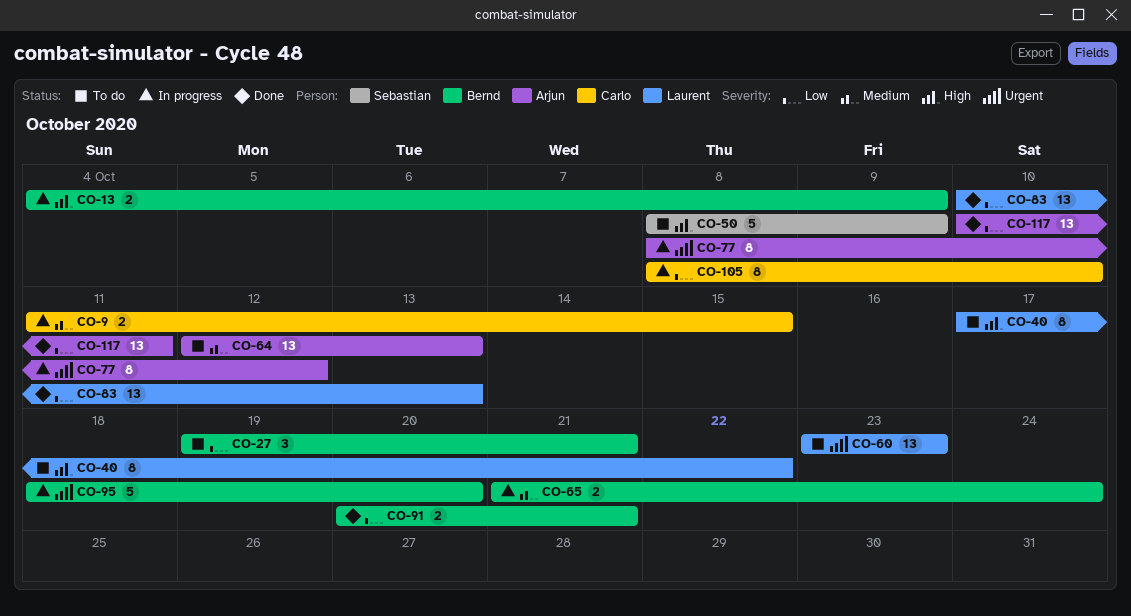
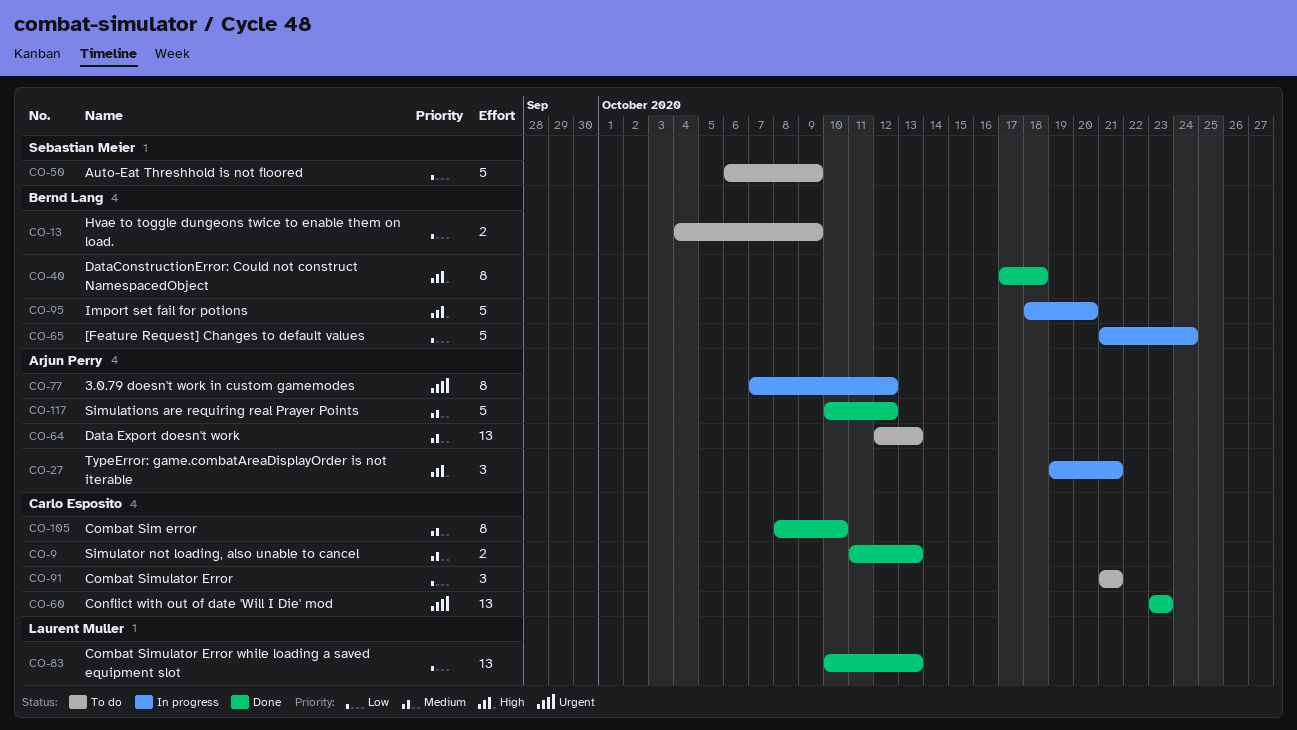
CO-9, status: In progress -> Done
CO-9, due: Oct 15 -> Oct 13
CO-13, status: In progress -> To do
CO-13, priority: High -> Low
CO-27, status: To do -> In progress
CO-27, owner: Bernd Lang -> Arjun Perry
CO-27, priority: Low -> High
CO-40, status: To do -> Done
CO-40, owner: Laurent Muller -> Bernd Lang
CO-40, due: Oct 22 -> Oct 18
CO-50, priority: High -> Low
CO-50, start: Oct 8 -> Oct 6
CO-60, status: To do -> Done
CO-60, owner: Laurent Muller -> Carlo Esposito
CO-65, priority: Medium -> Low
CO-65, estimate: 2 -> 5
CO-77, start: Oct 8 -> Oct 7
CO-91, status: Done -> To do
CO-91, owner: Bernd Lang -> Carlo Esposito
CO-91, estimate: 2 -> 3
CO-91, start: Oct 20 -> Oct 21
CO-95, priority: Urgent -> High
CO-105, status: In progress -> Done
CO-105, priority: Low -> Medium
CO-117, priority: Low -> Medium
CO-117, estimate: 13 -> 5
CO-117, due: Oct 11 -> Oct 12

